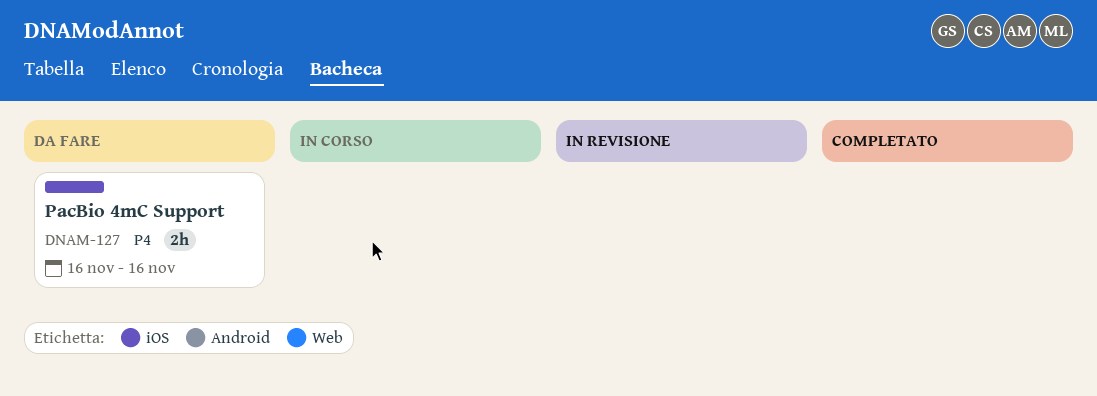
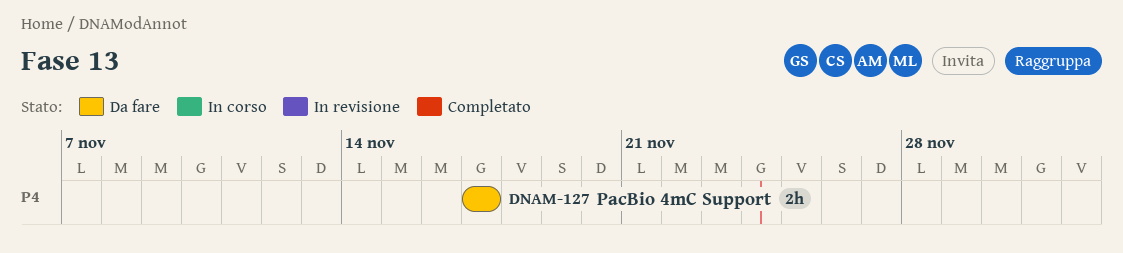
DNAM-127, start: Nov 16 -> Nov 17
DNAM-127, due: Nov 16 -> Nov 17

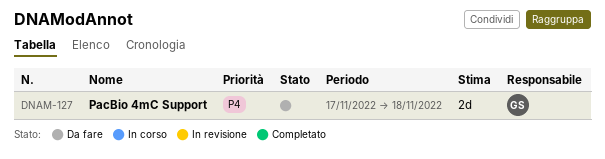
DNAM-127, estimate: 2h -> 2d
DNAM-127, due: Nov 17 -> Nov 18

